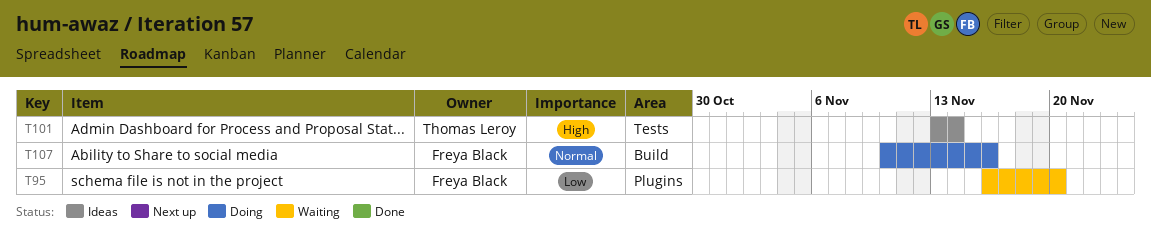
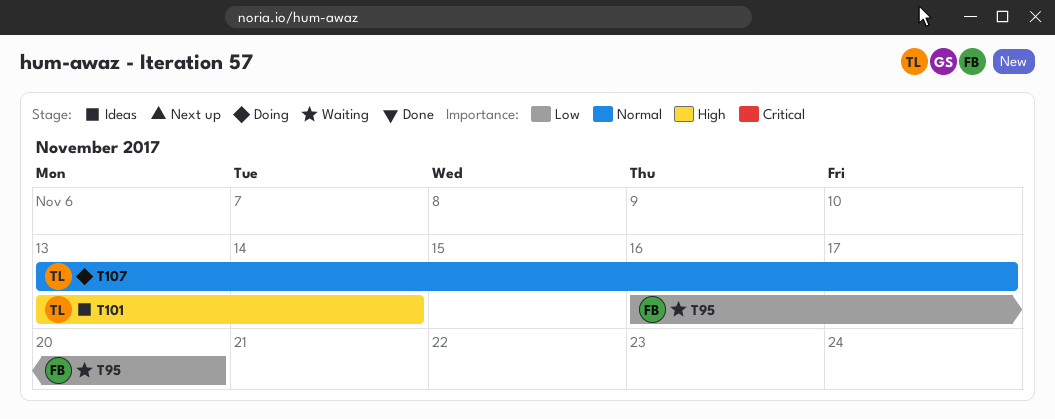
T107, owner: Freya Black -> Thomas Leroy
T107, start: Nov 10 -> Nov 13
T107, due: Nov 16 -> Nov 17

